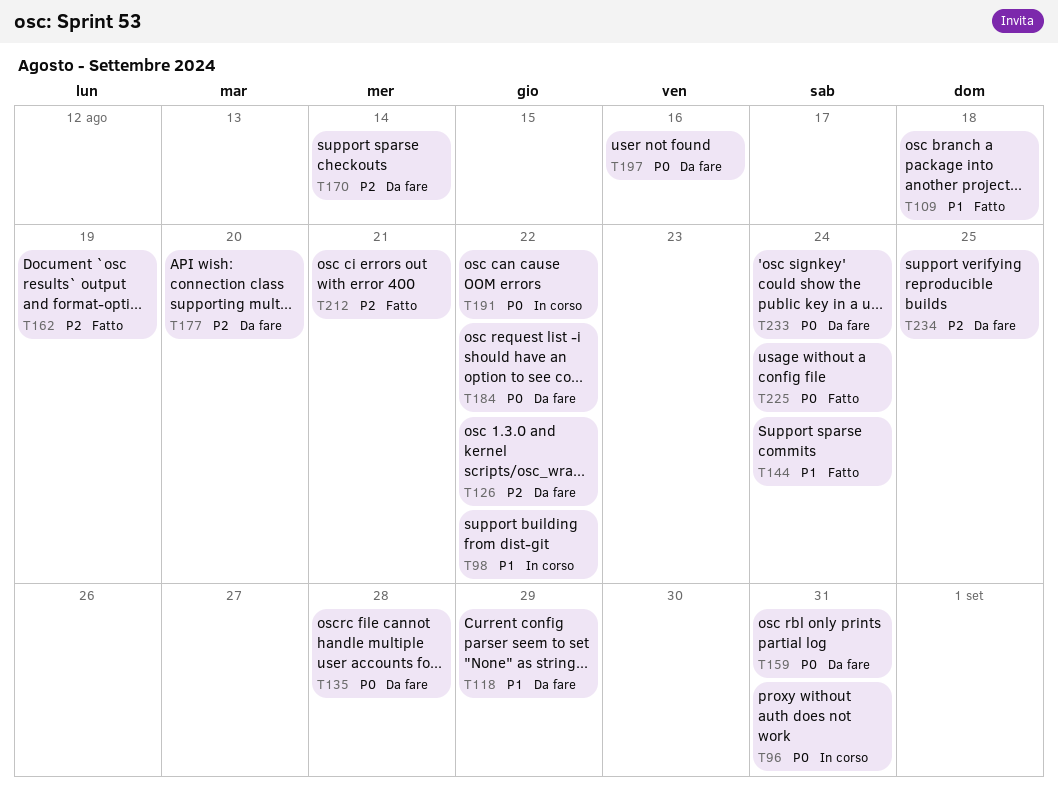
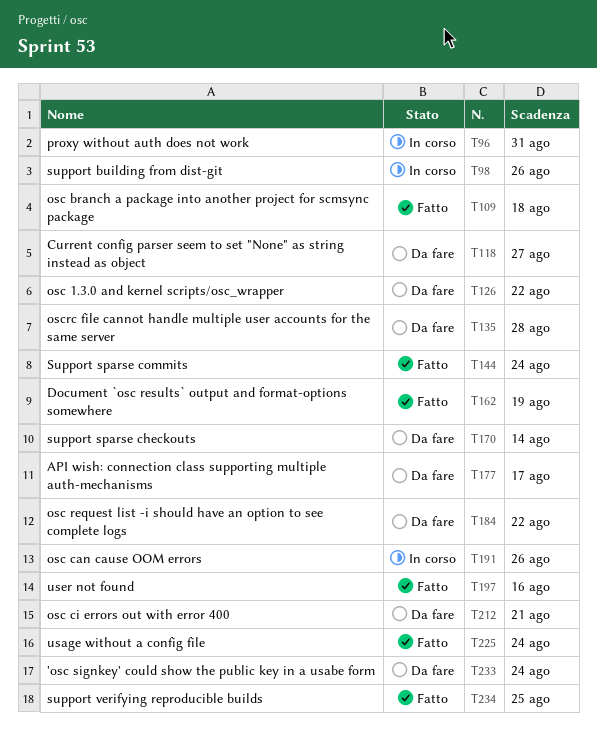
T98, due: Aug 22 -> Aug 26
T118, due: Aug 29 -> Aug 27
T159: present -> none
T177, due: Aug 20 -> Aug 17
T191, due: Aug 22 -> Aug 26
T197, status: Da fare -> Fatto
T212, status: Fatto -> Da fare
T234, status: Da fare -> Fatto

